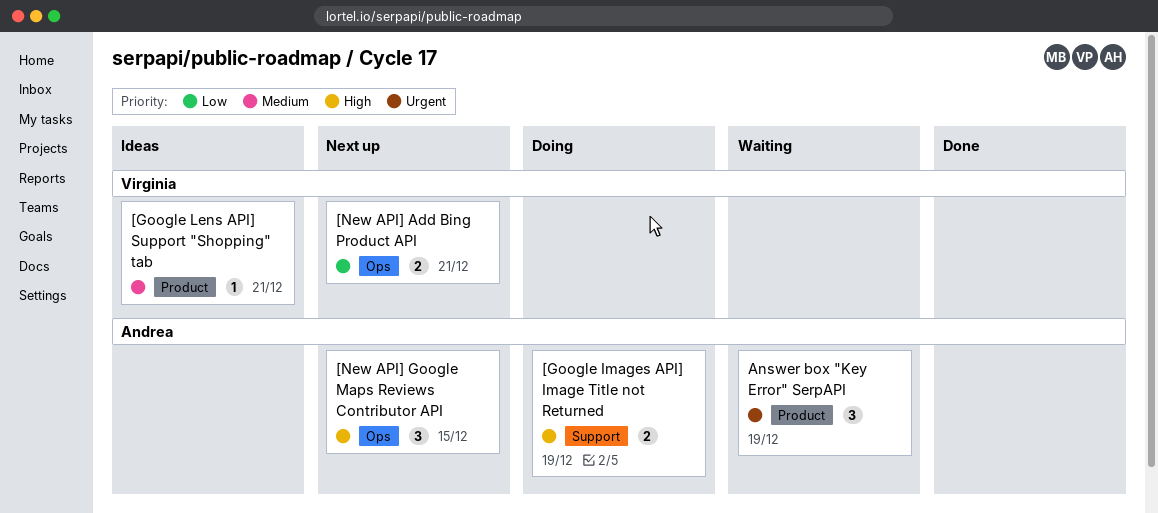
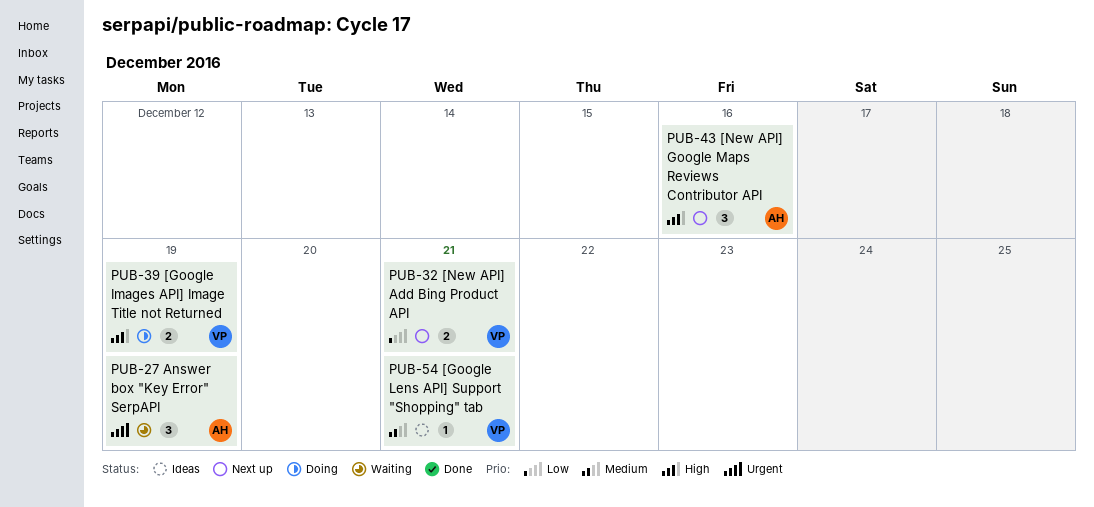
[Google Images API] Image Title not Returned, owner: Andrea -> Virginia
[New API] Google Maps Reviews Contributor API, due: Dec 15 -> Dec 16

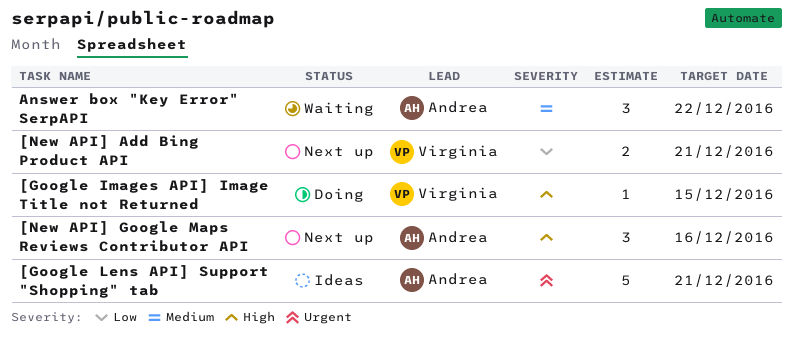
[Google Images API] Image Title not Returned, estimate: 2 -> 1
[Google Images API] Image Title not Returned, due: Dec 19 -> Dec 15
[Google Lens API] Support "Shopping" tab, owner: Virginia -> Andrea
[Google Lens API] Support "Shopping" tab, priority: Medium -> Urgent
[Google Lens API] Support "Shopping" tab, estimate: 1 -> 5
Answer box "Key Error" SerpAPI, priority: Urgent -> Medium
Answer box "Key Error" SerpAPI, due: Dec 19 -> Dec 22

